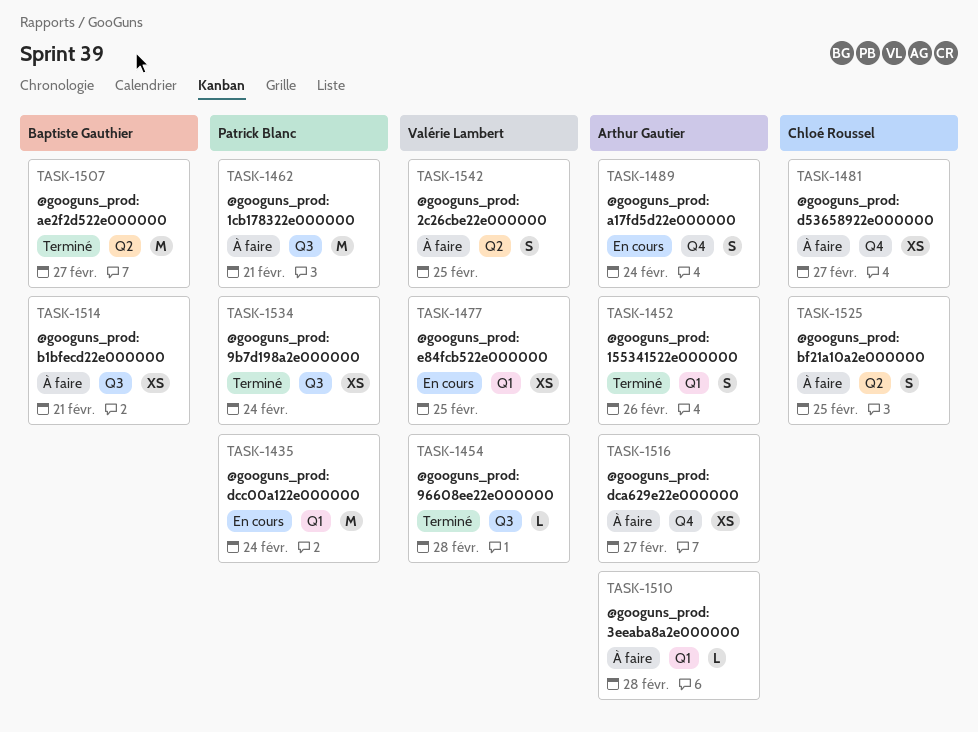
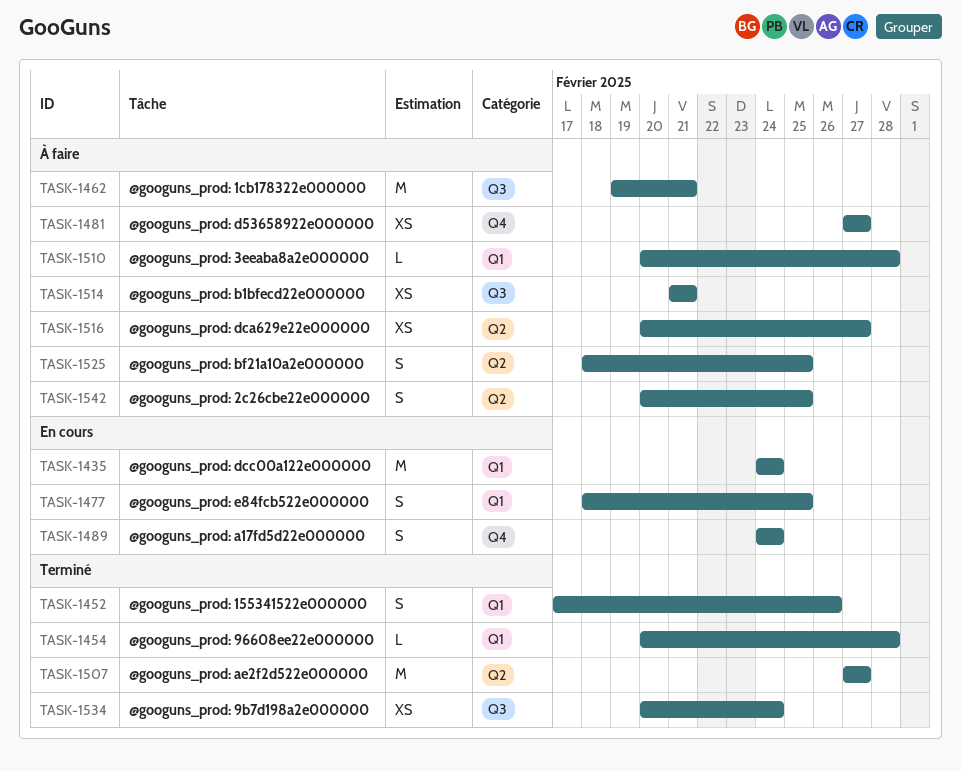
TASK-1454, label: Q3 -> Q1
TASK-1477, estimate: XS -> S
TASK-1516, label: Q4 -> Q2

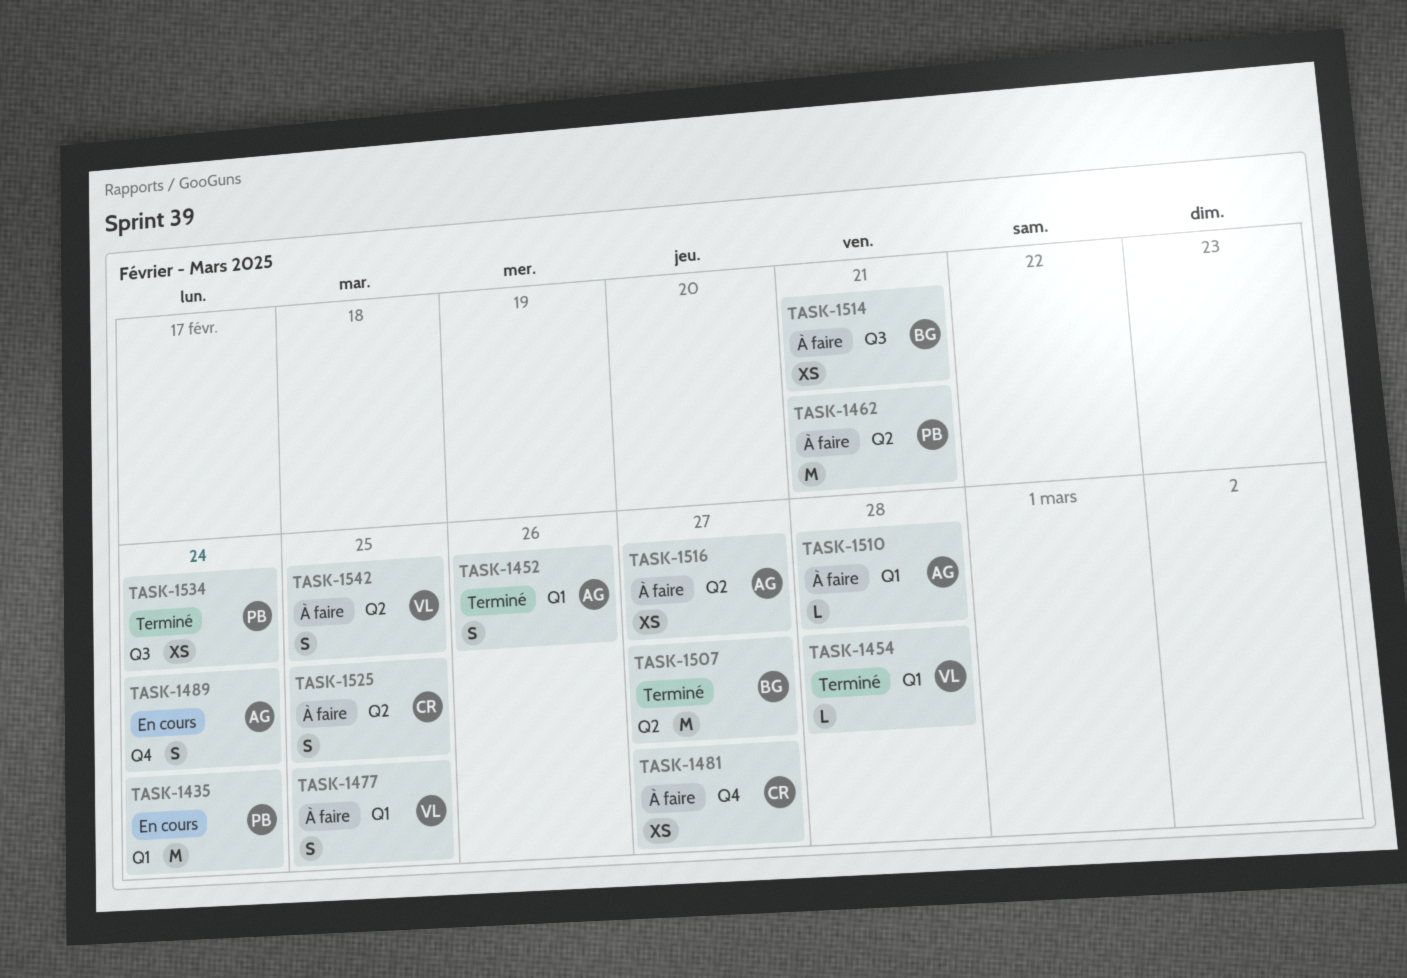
TASK-1462, label: Q3 -> Q2
TASK-1477, status: En cours -> À faire

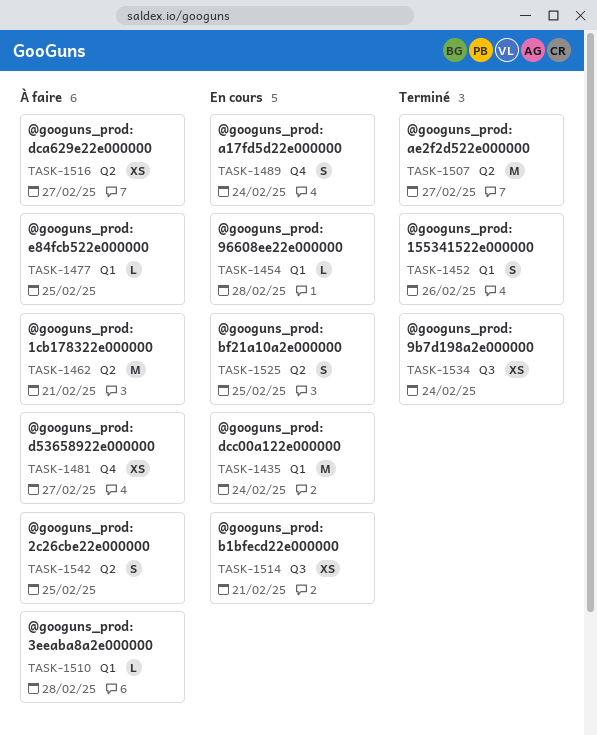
TASK-1454, status: Terminé -> En cours
TASK-1477, estimate: S -> L
TASK-1514, status: À faire -> En cours
TASK-1525, status: À faire -> En cours

